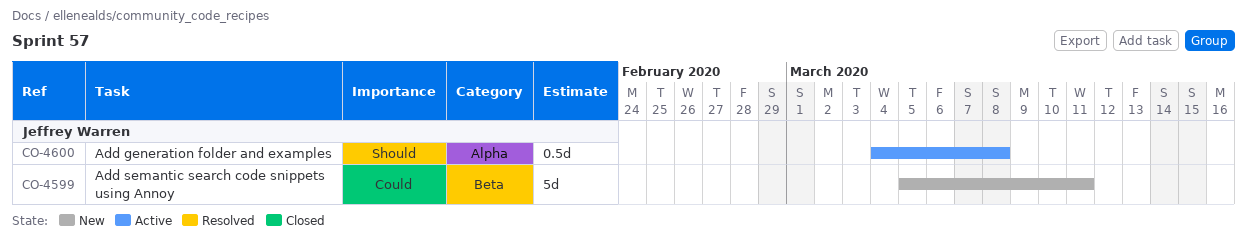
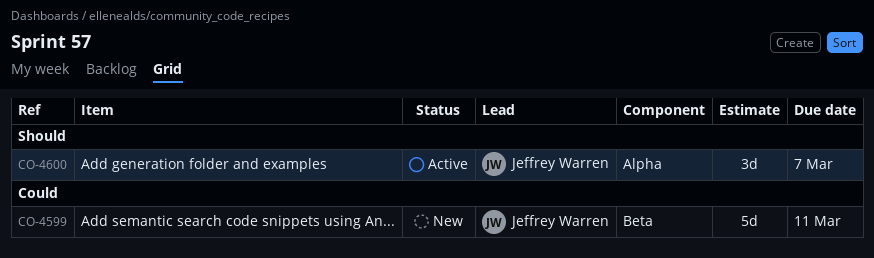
CO-4600, estimate: 0.5d -> 3d
CO-4600, due: Mar 8 -> Mar 7

